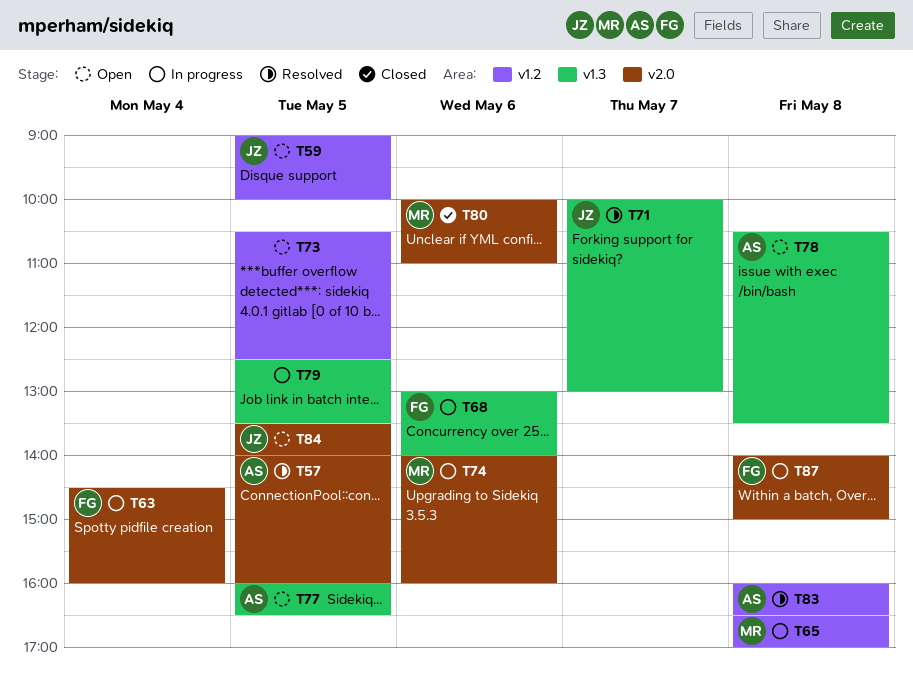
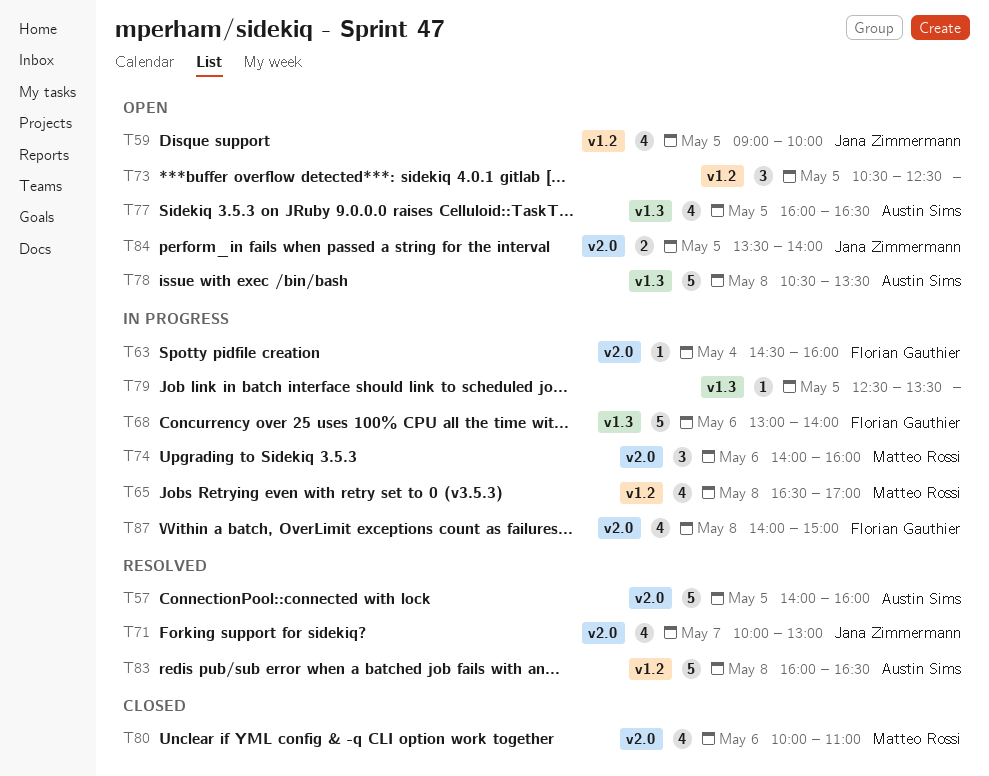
T71, label: v1.3 -> v2.0

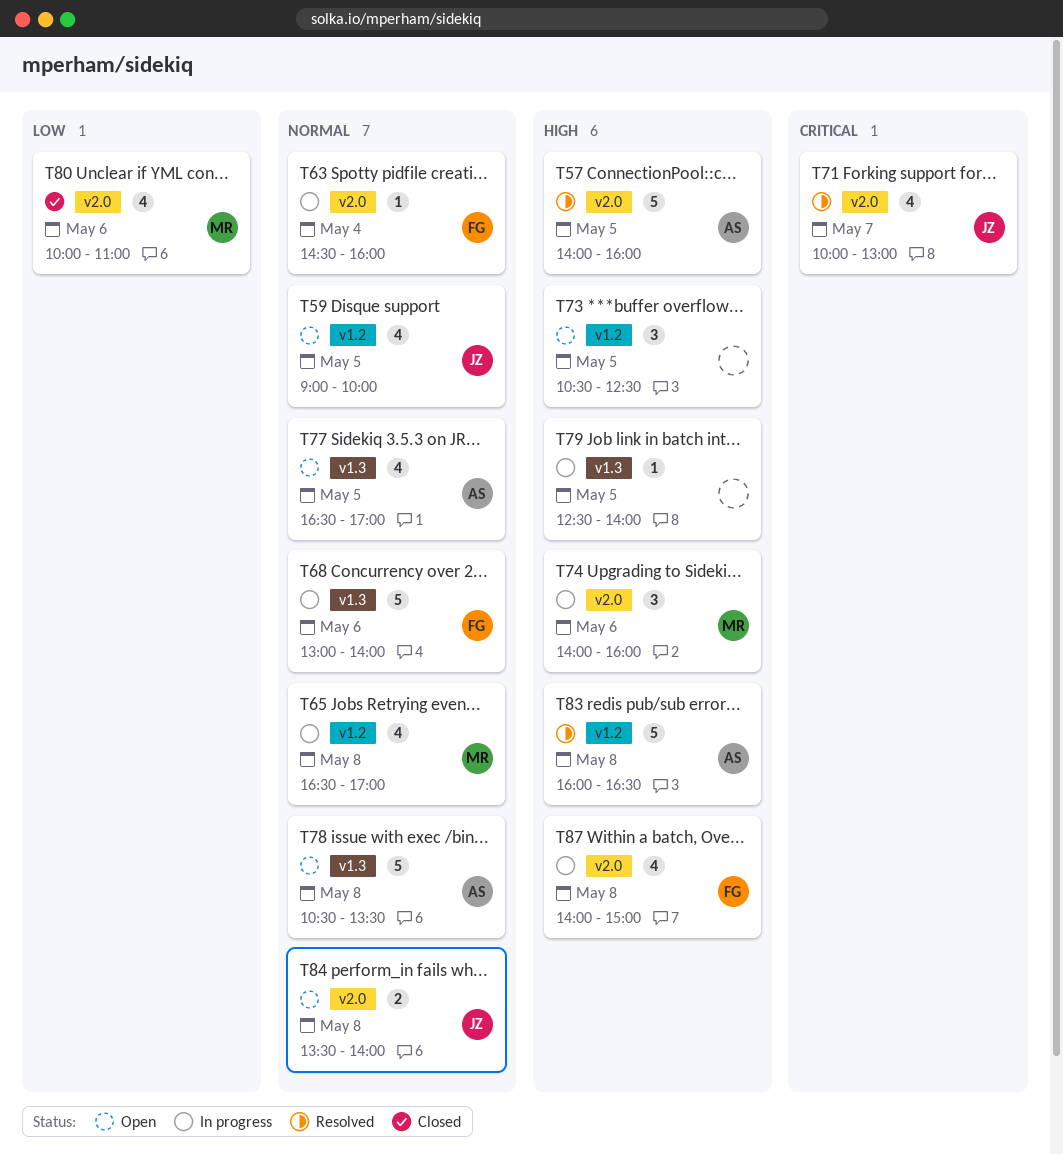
T77, begins: 16:00 -> 16:30
T77, ends: 16:30 -> 17:00
T79, ends: 13:30 -> 14:00
T84, day: May 5 -> May 8

